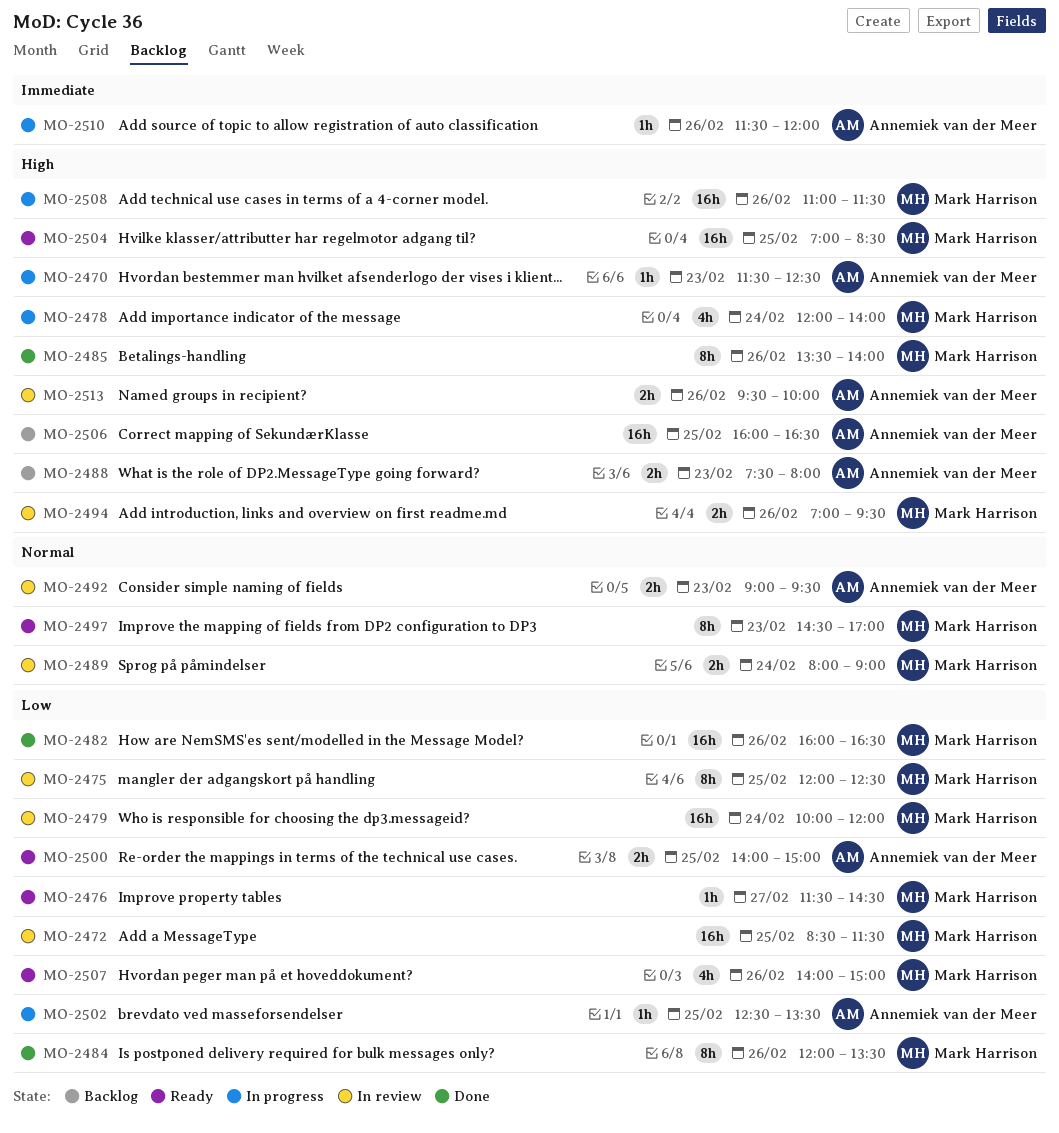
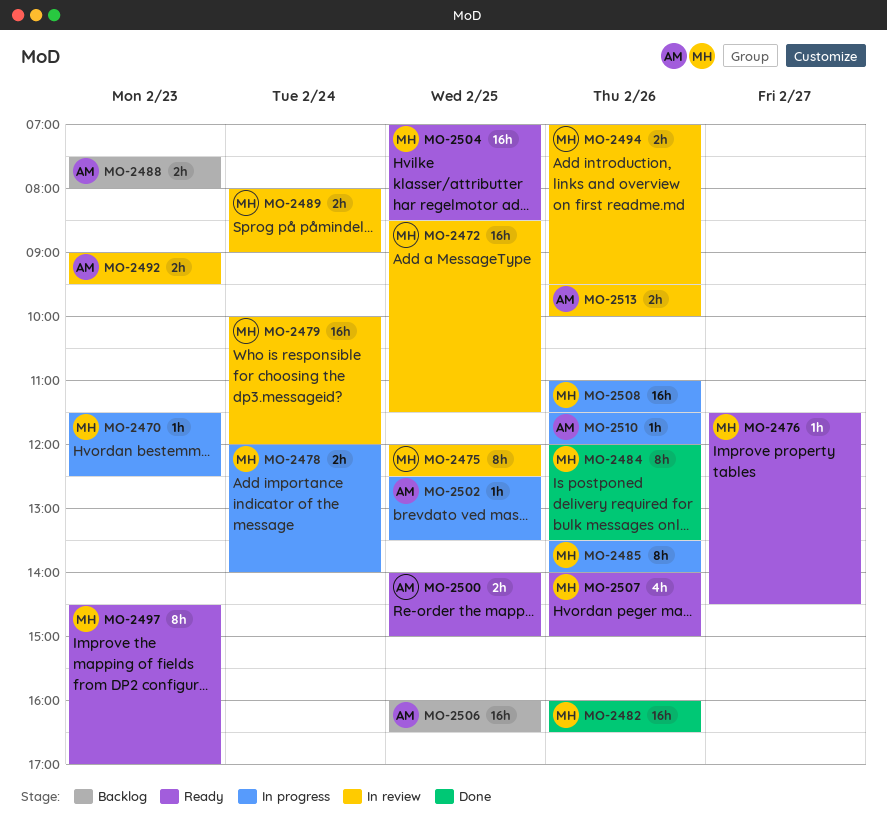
MO-2470, owner: Annemiek van der Meer -> Mark Harrison
MO-2478, estimate: 4h -> 2h
MO-2485, status: Done -> In progress

